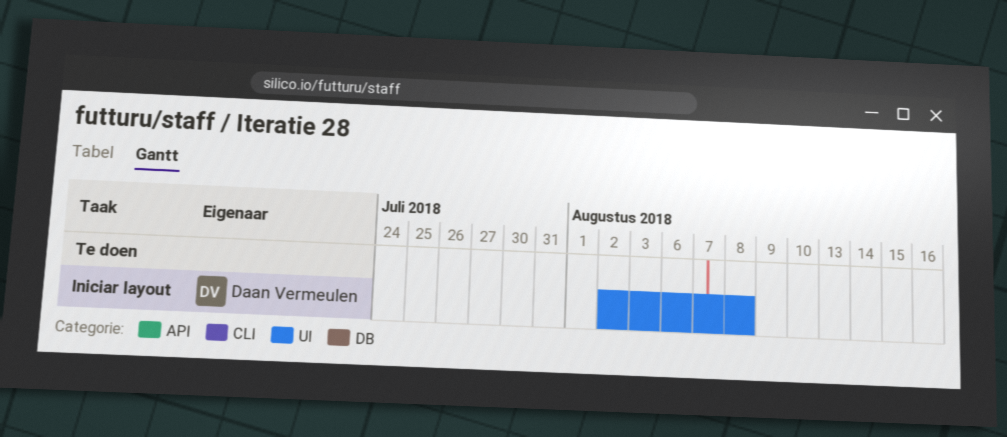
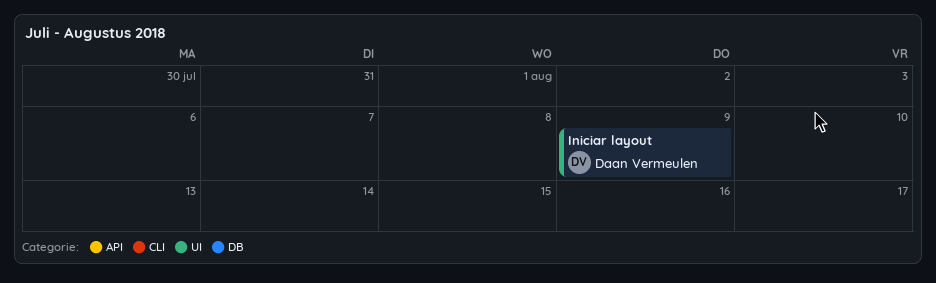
Iniciar layout, due: Aug 8 -> Aug 9

